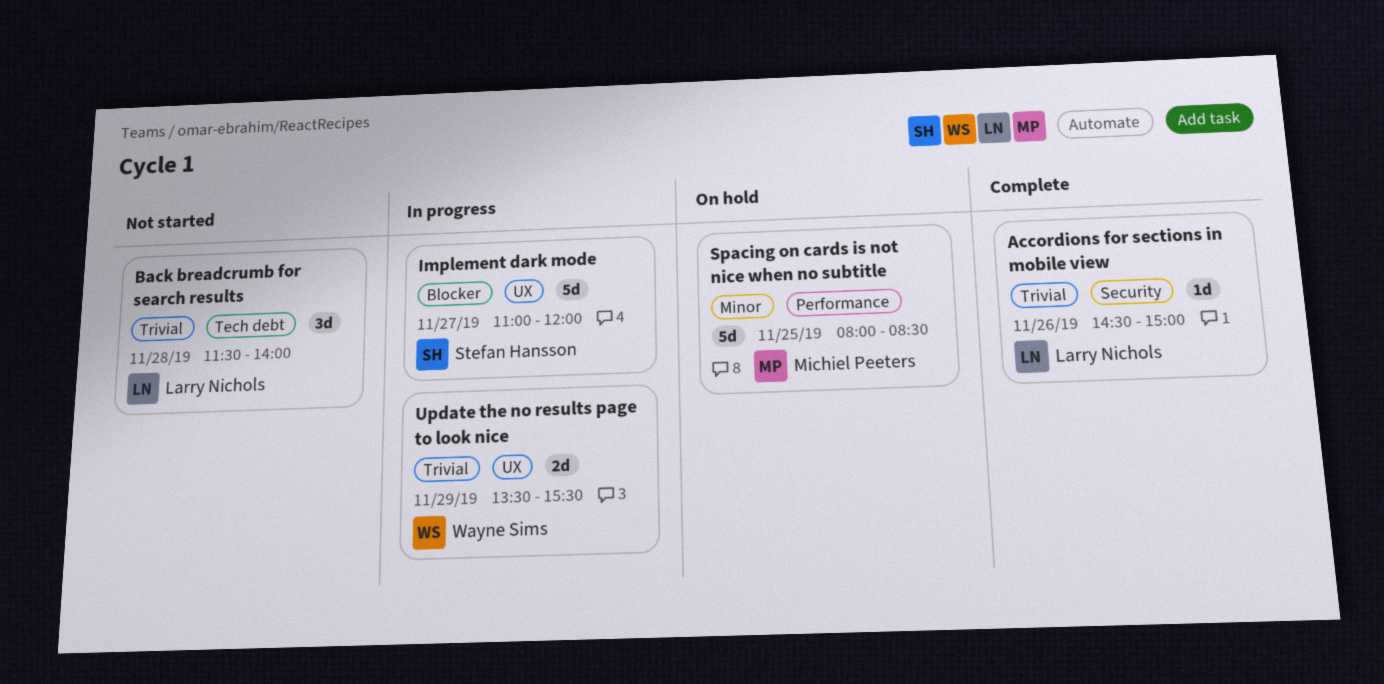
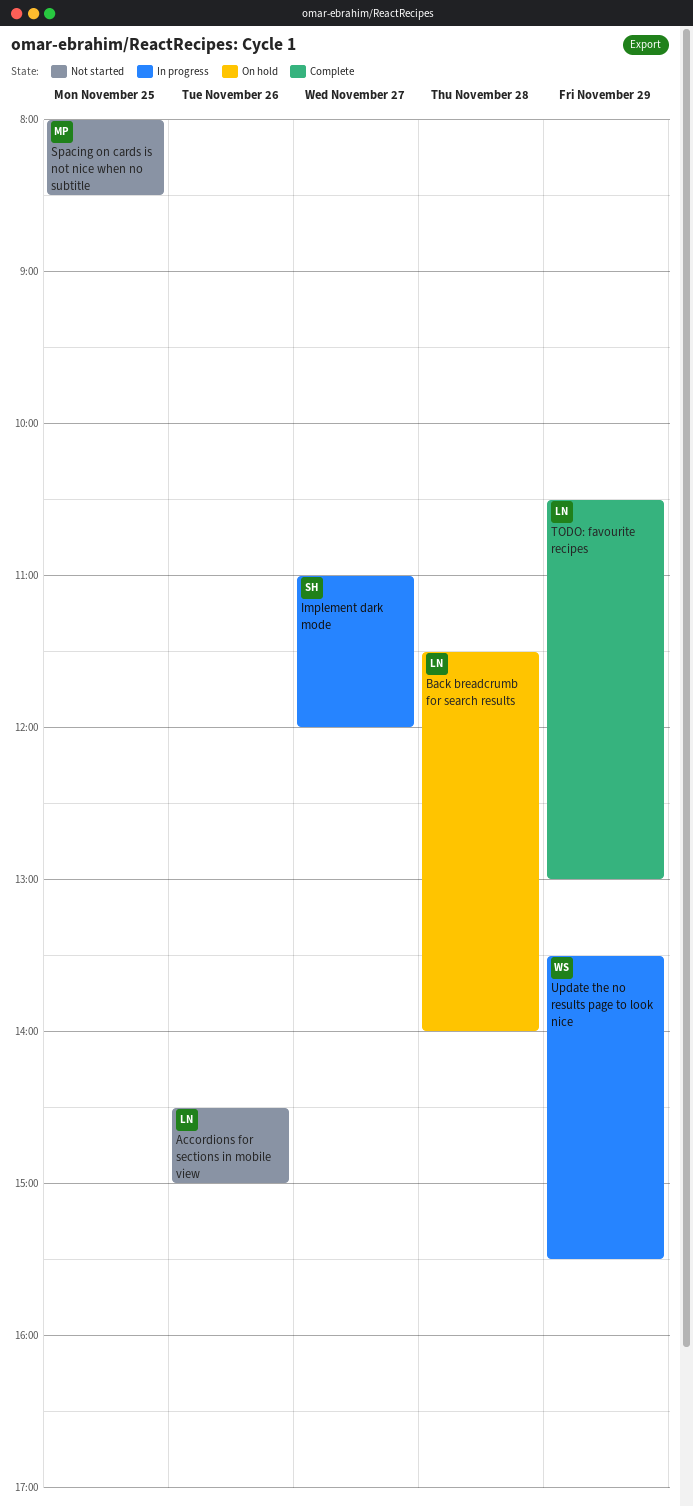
Accordions for sections in mobile view, status: Complete -> Not started
Back breadcrumb for search results, status: Not started -> On hold
Spacing on cards is not nice when no subtitle, status: On hold -> Not started
TODO: favourite recipes: none -> present

